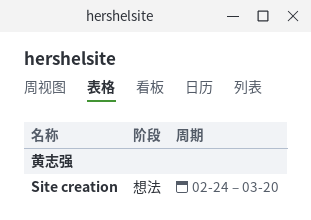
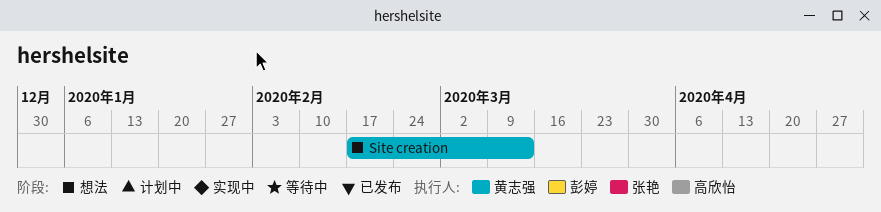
Site creation, start: Feb 24 -> Feb 17
Site creation, due: Mar 20 -> Mar 13

